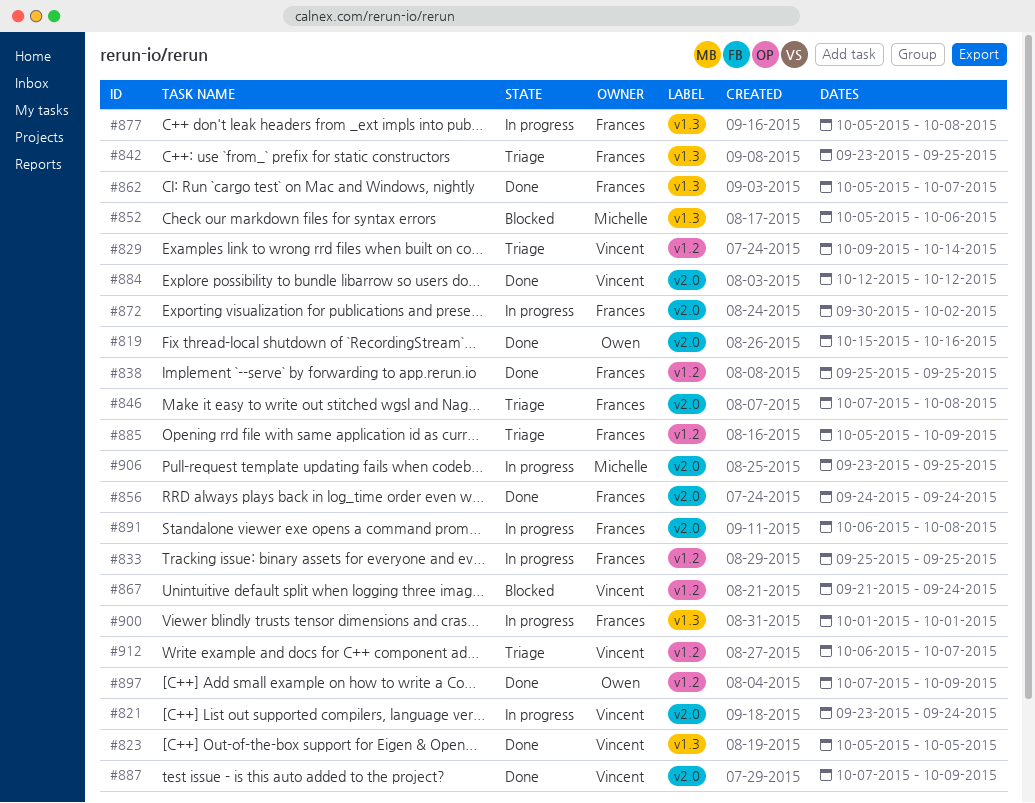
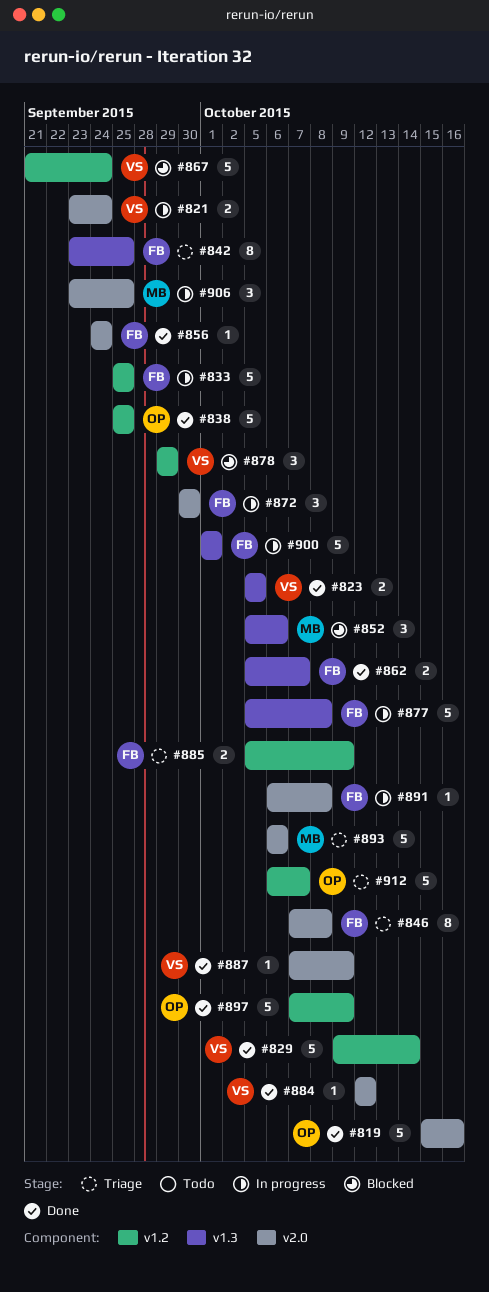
#829, status: Triage -> Done
#838, owner: Frances -> Owen
#872, due: Oct 2 -> Sep 30
#878: none -> present
#893: none -> present
#912, owner: Vincent -> Owen

